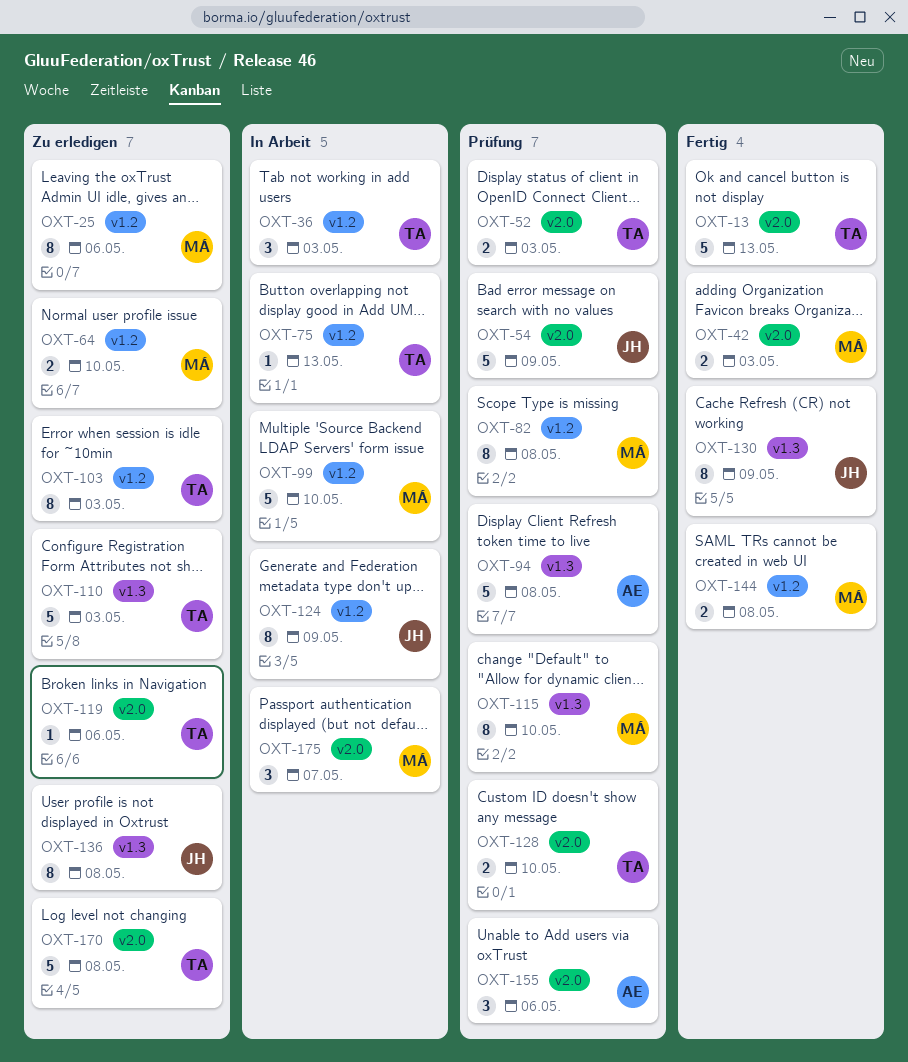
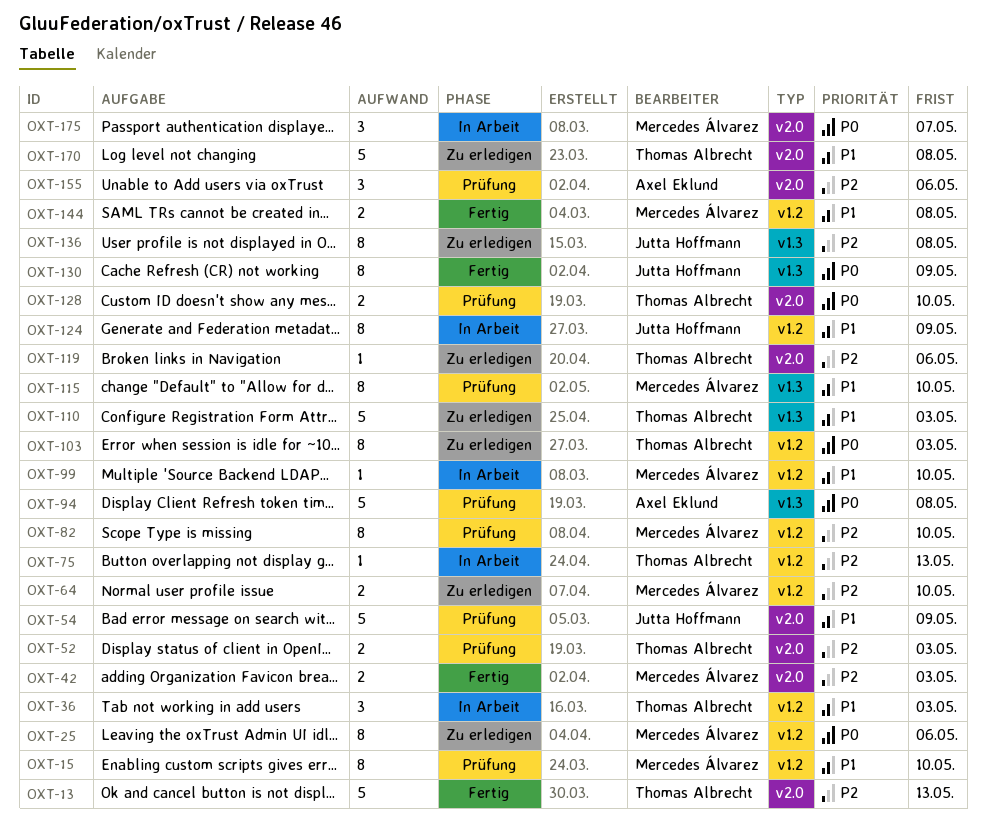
OXT-15: none -> present
OXT-82, due: May 8 -> May 10
OXT-99, estimate: 5 -> 1

